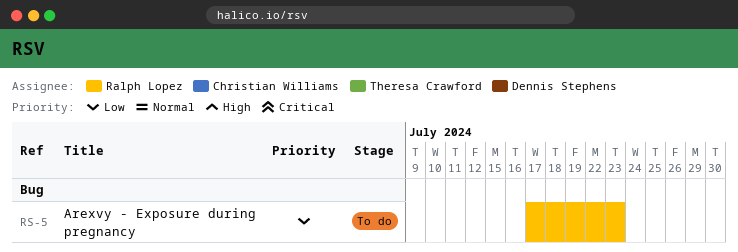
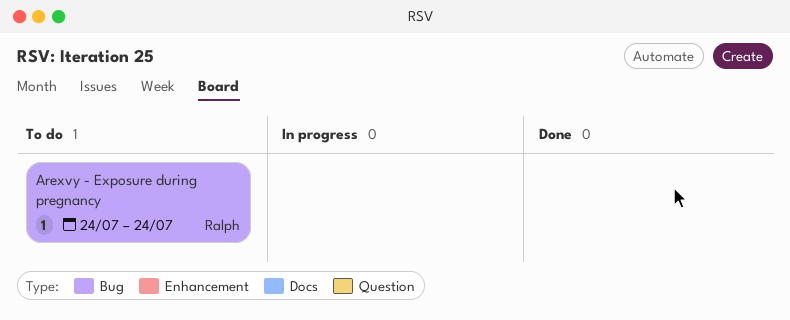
Arexvy - Exposure during pregnancy, start: Jul 17 -> Jul 24
Arexvy - Exposure during pregnancy, due: Jul 23 -> Jul 24

